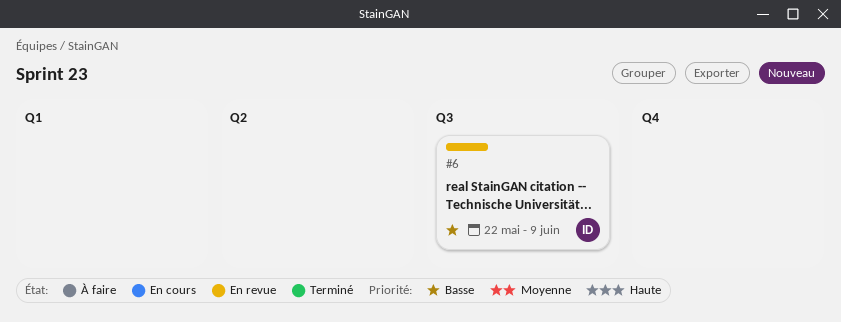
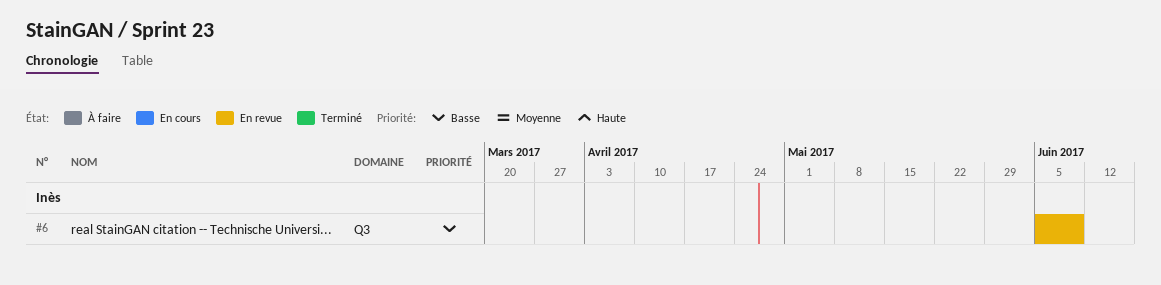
#6, start: May 22 -> Jun 5

